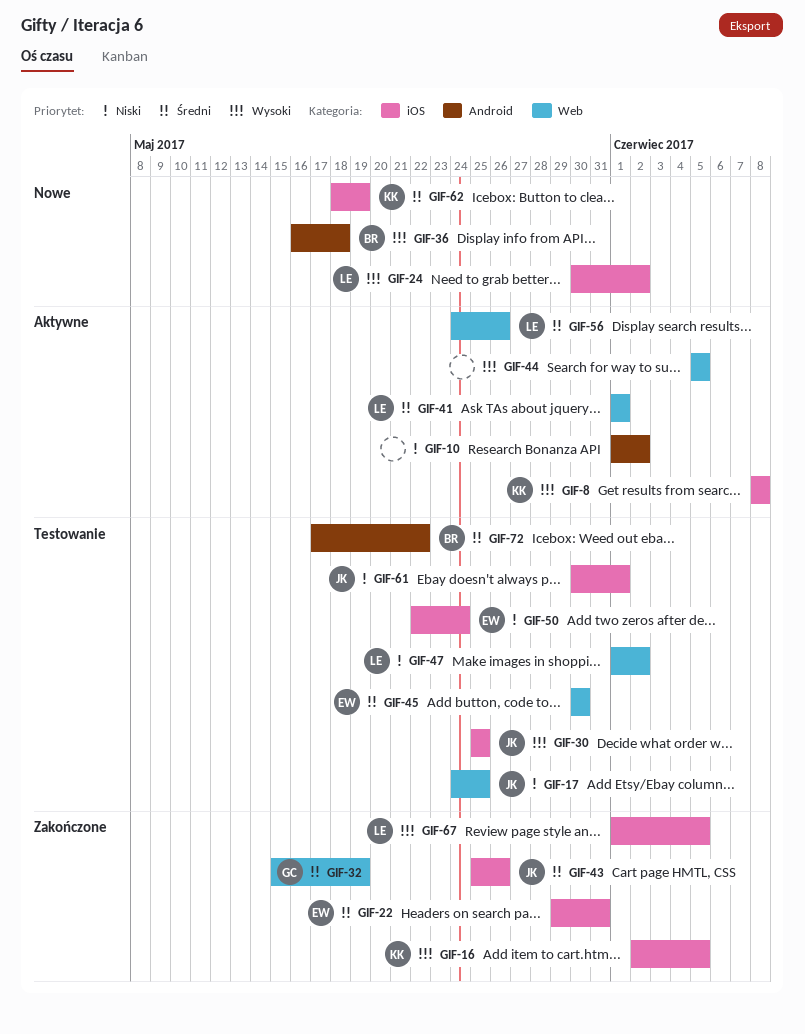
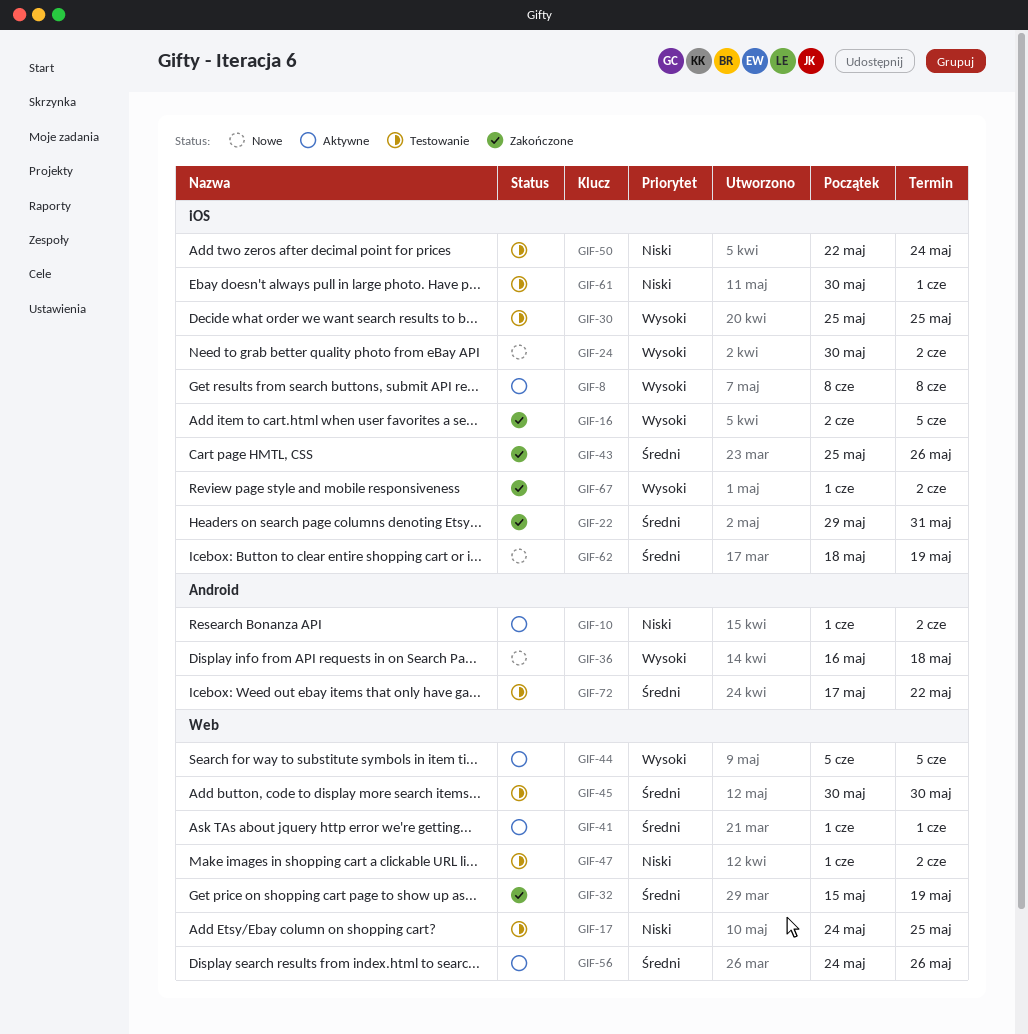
GIF-67, due: Jun 5 -> Jun 2

